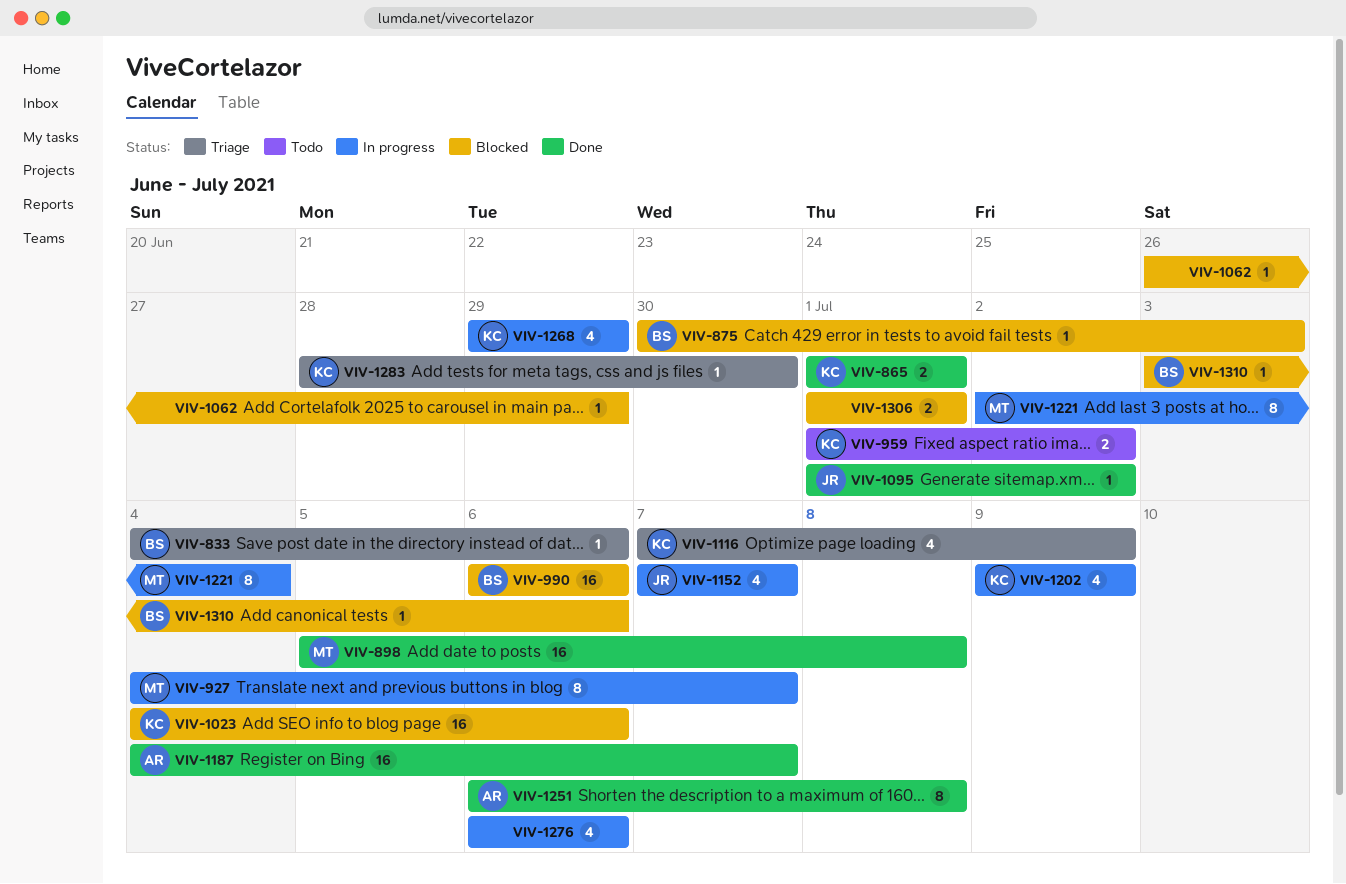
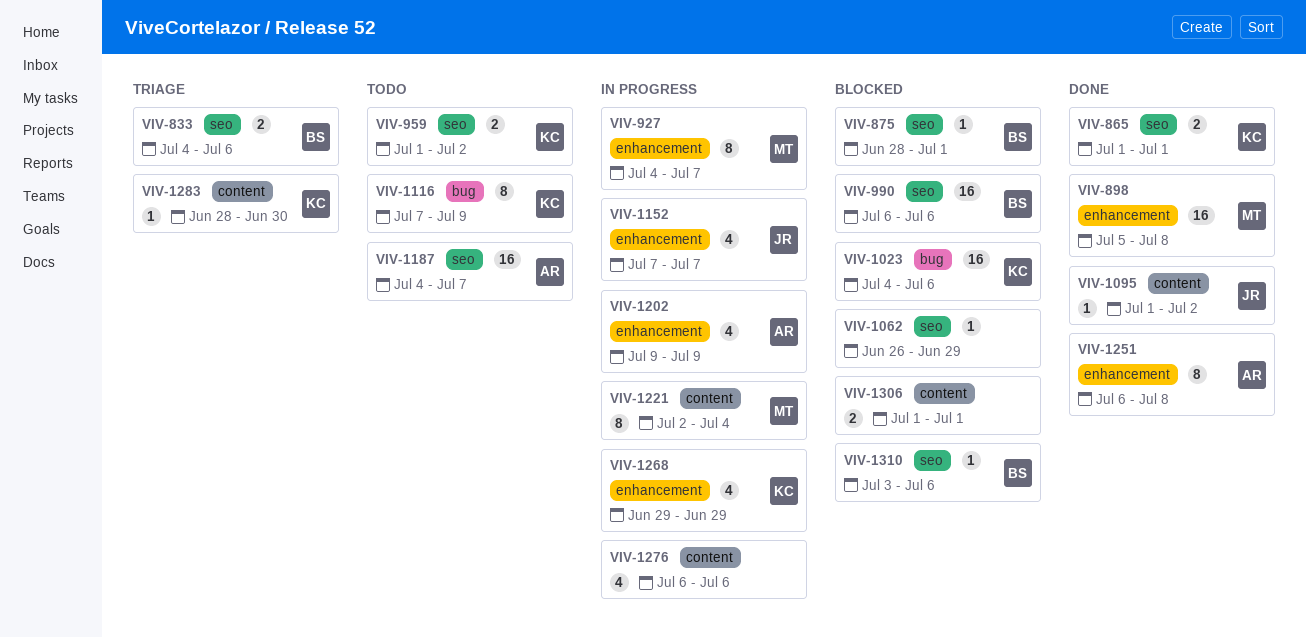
VIV-833, estimate: 1 -> 2
VIV-875, start: Jun 30 -> Jun 28
VIV-875, due: Jul 3 -> Jul 1
VIV-1116, status: Triage -> Todo
VIV-1116, estimate: 4 -> 8
VIV-1187, status: Done -> Todo
VIV-1202, owner: KC -> AR

